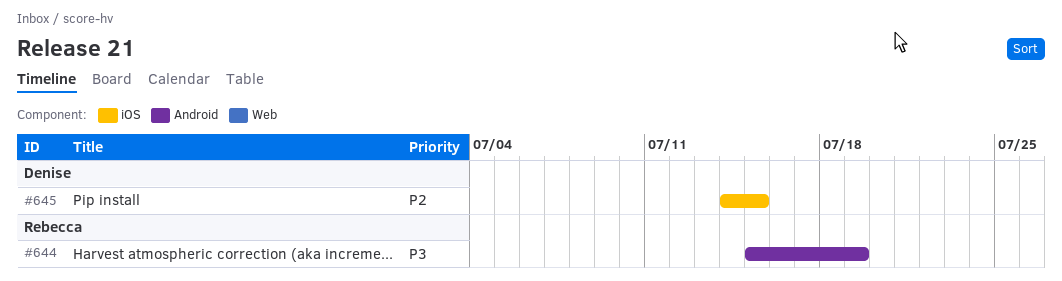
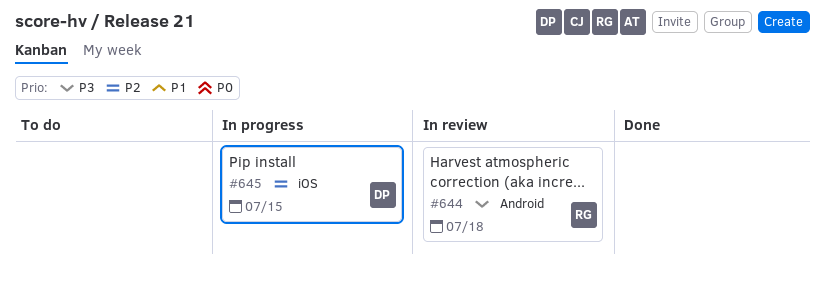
#644, due: Jul 19 -> Jul 18

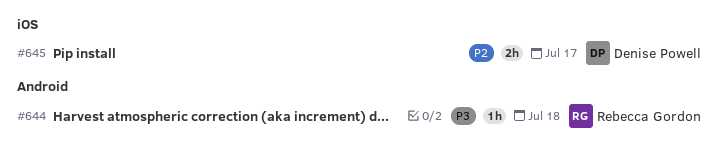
#645, due: Jul 15 -> Jul 17

